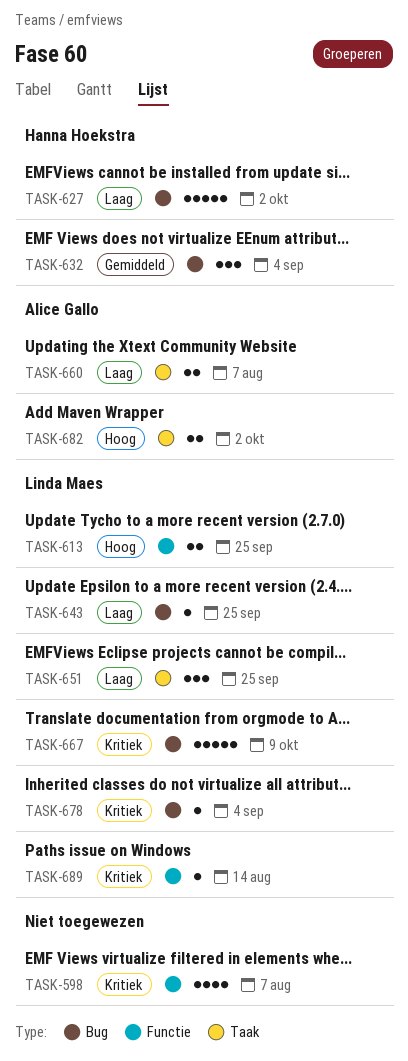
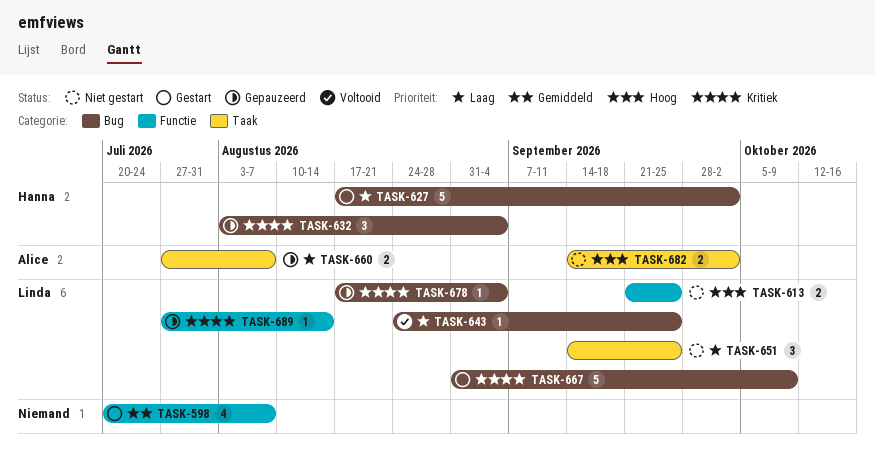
TASK-598, priority: Kritiek -> Gemiddeld
TASK-632, priority: Gemiddeld -> Kritiek

